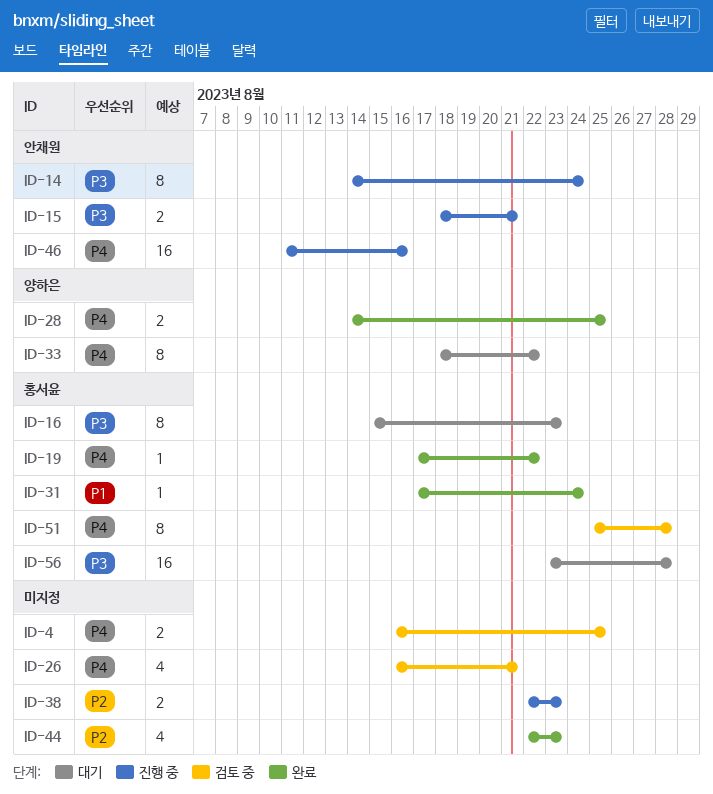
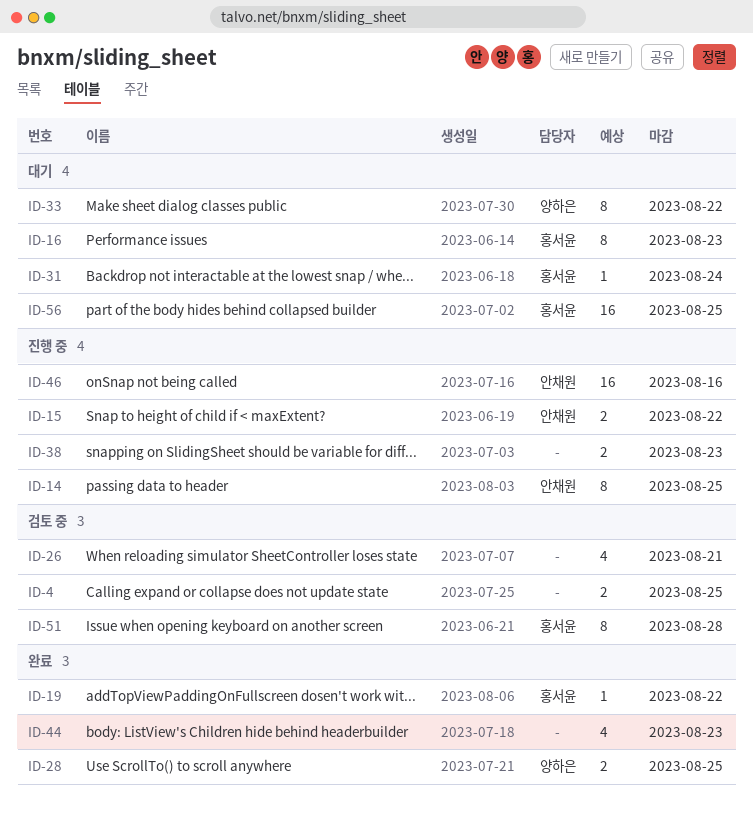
ID-14, due: Aug 24 -> Aug 25
ID-15, due: Aug 21 -> Aug 22
ID-31, status: 완료 -> 대기
ID-56, due: Aug 28 -> Aug 25

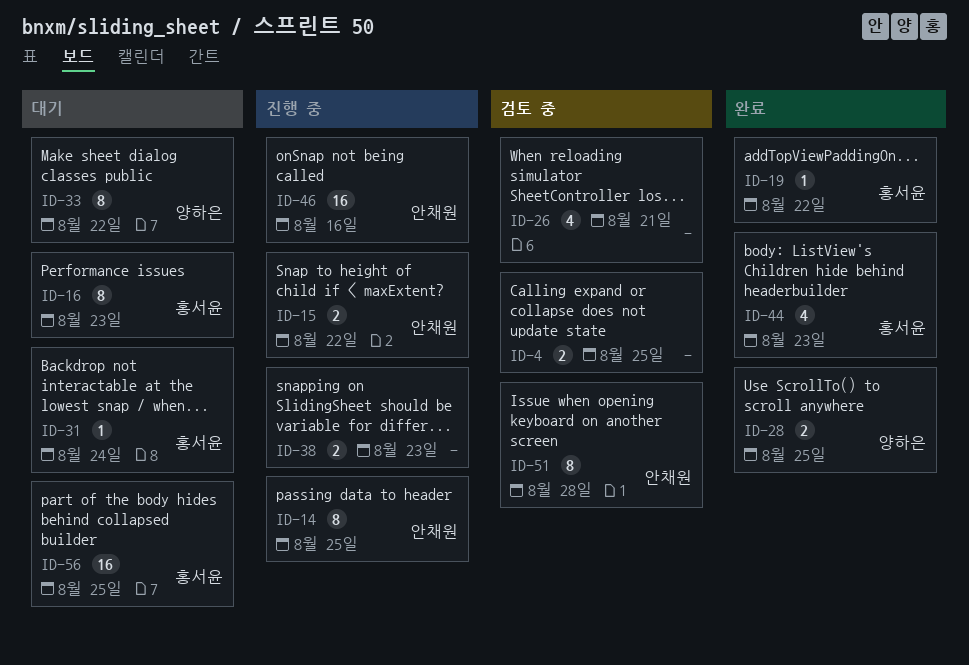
ID-44, owner: none -> 홍서윤
ID-51, owner: 홍서윤 -> 안채원

